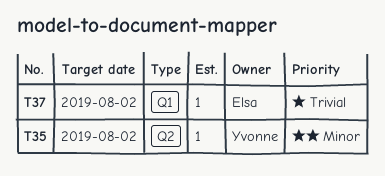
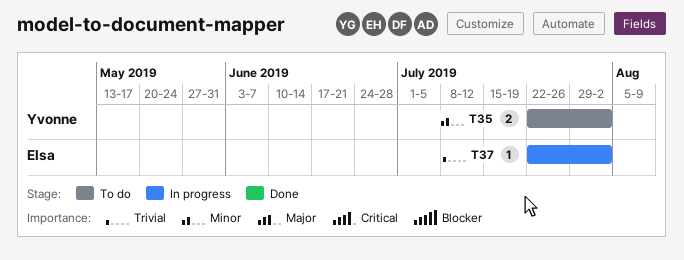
T35, estimate: 1 -> 2

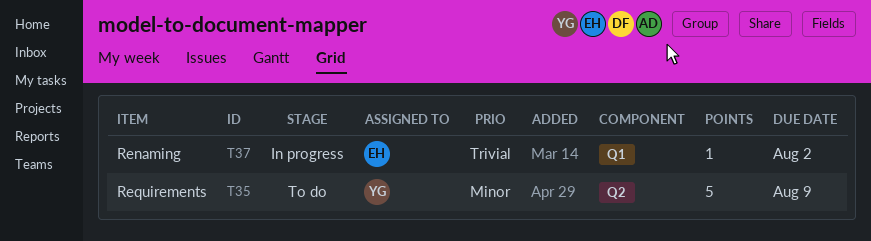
T35, estimate: 2 -> 5
T35, due: Aug 2 -> Aug 9

